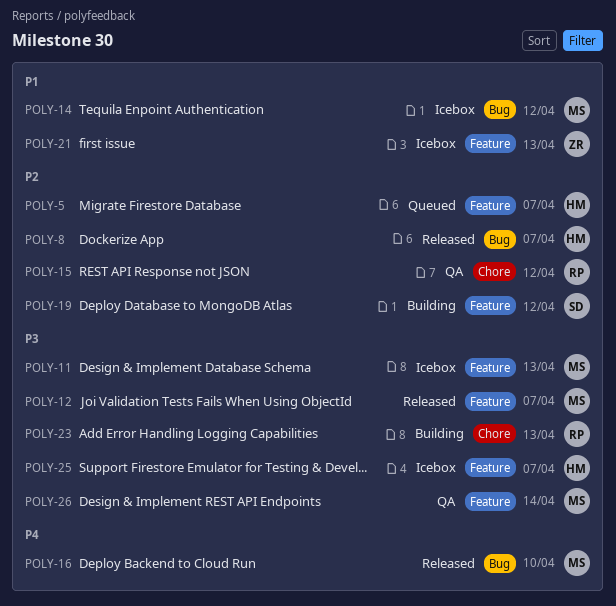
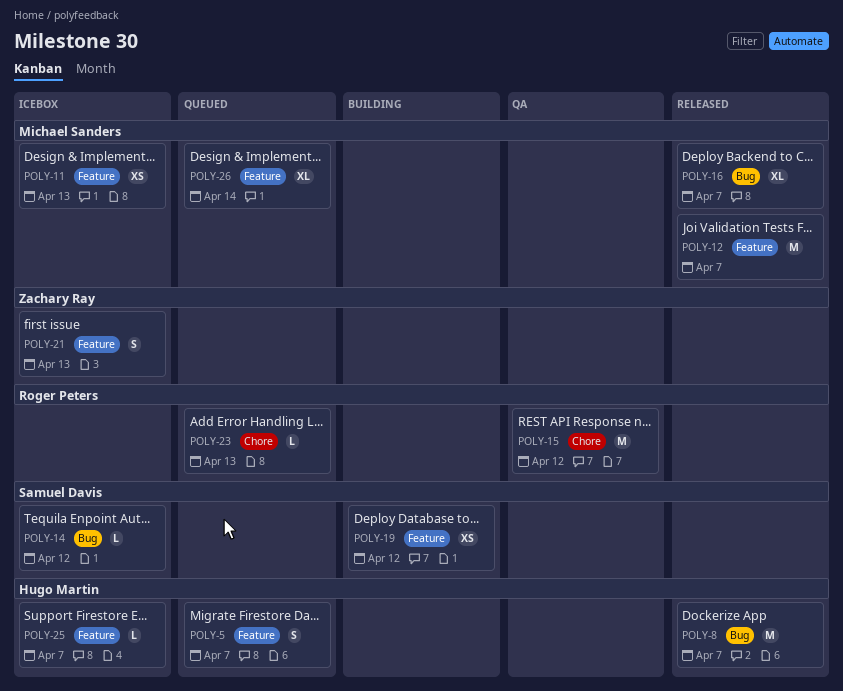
POLY-14, owner: Michael Sanders -> Samuel Davis
POLY-16, due: Apr 10 -> Apr 7
POLY-23, status: Building -> Queued
POLY-26, status: QA -> Queued

